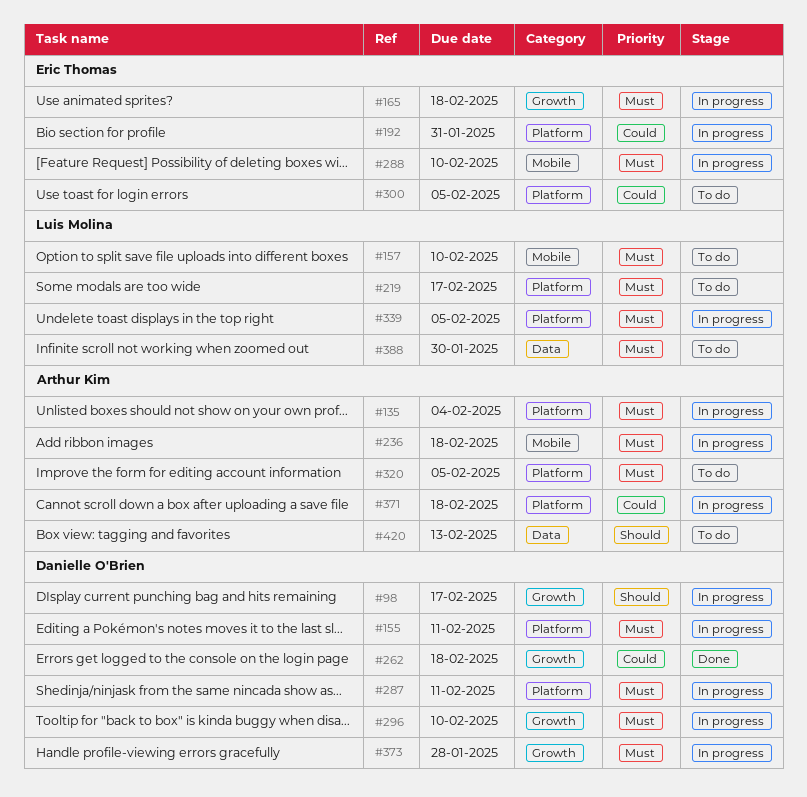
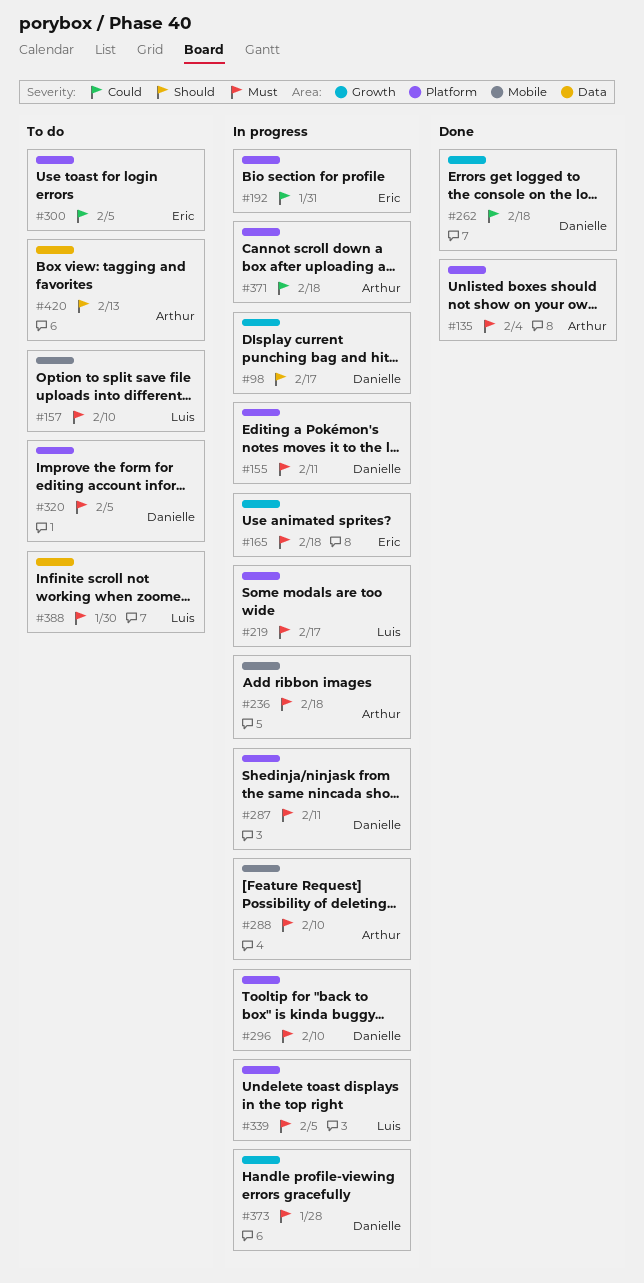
#135, status: In progress -> Done
#219, status: To do -> In progress
#288, owner: Eric Thomas -> Arthur Kim
#296, label: Growth -> Platform
#320, owner: Arthur Kim -> Danielle O'Brien

